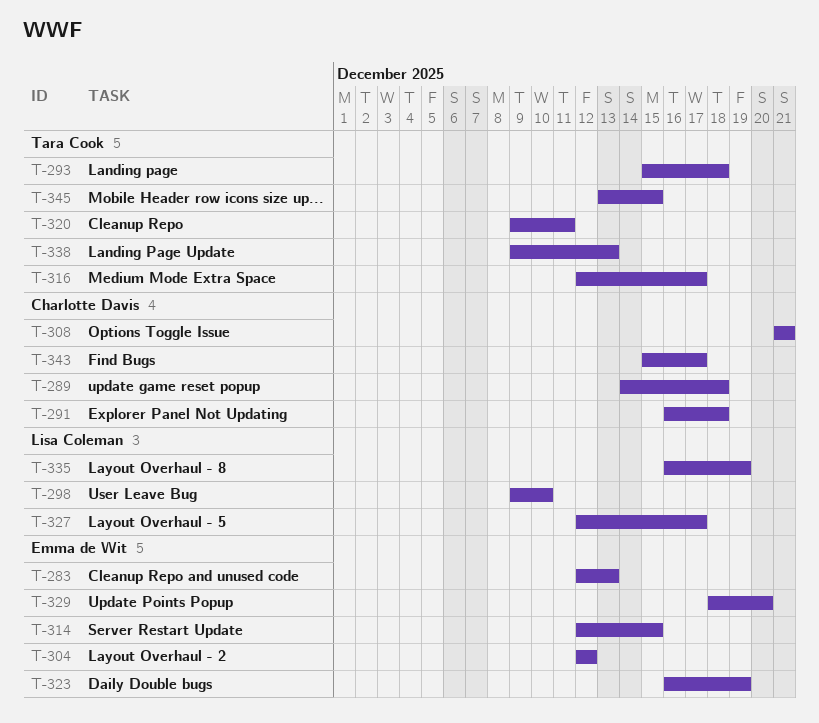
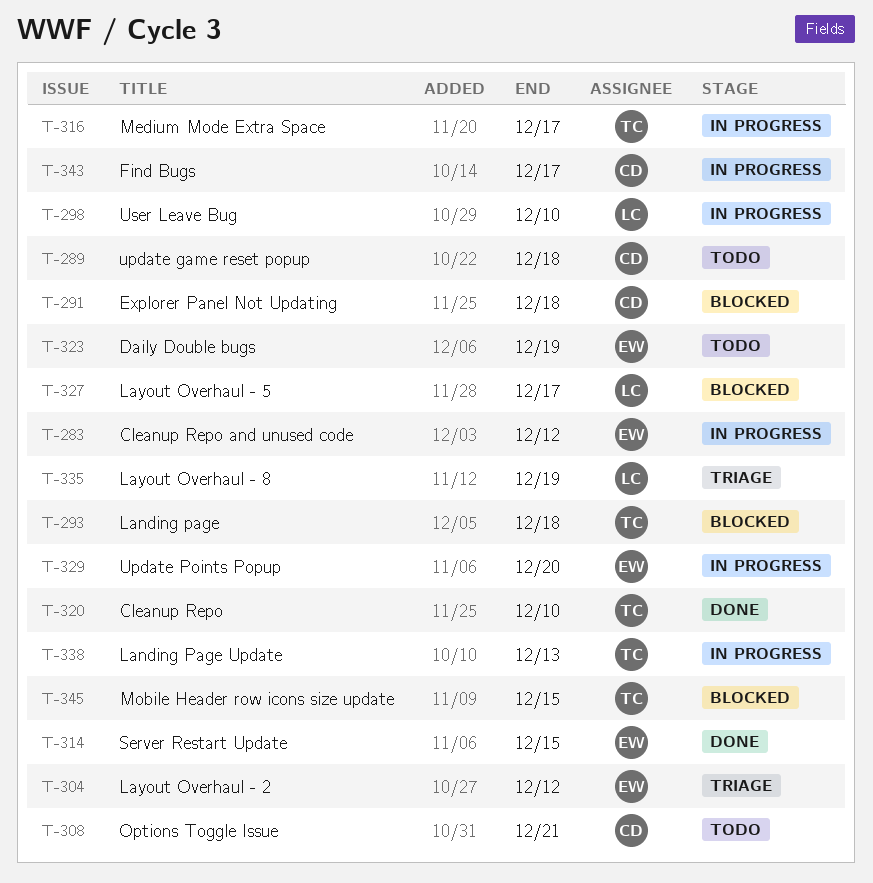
T-283, due: Dec 13 -> Dec 12
T-320, due: Dec 11 -> Dec 10

